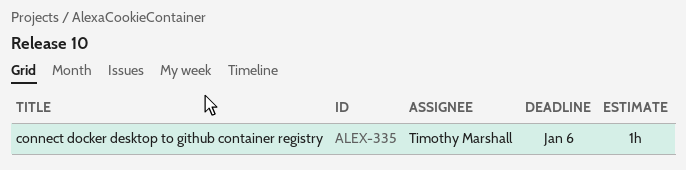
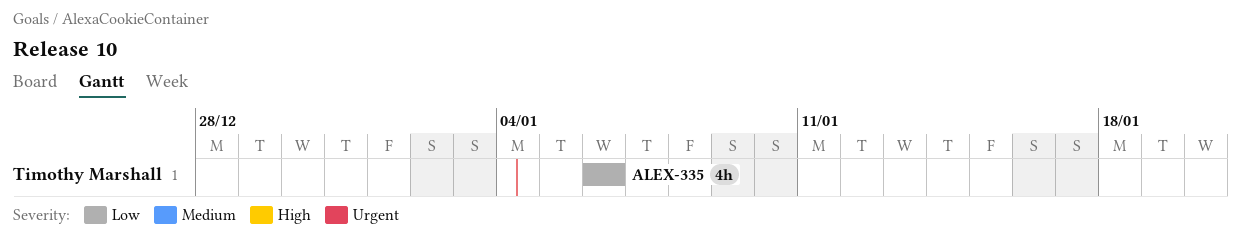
ALEX-335, estimate: 1h -> 4h

